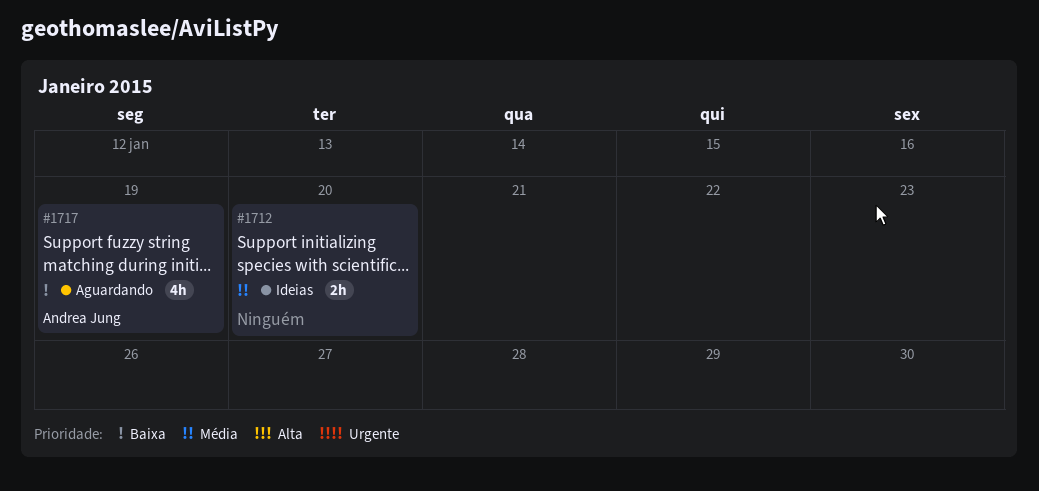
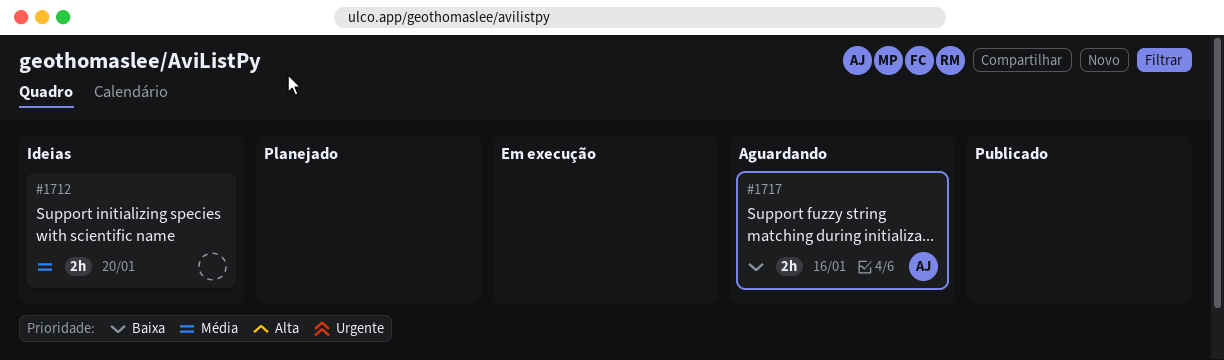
#1717, estimate: 4h -> 2h
#1717, due: Jan 19 -> Jan 16

